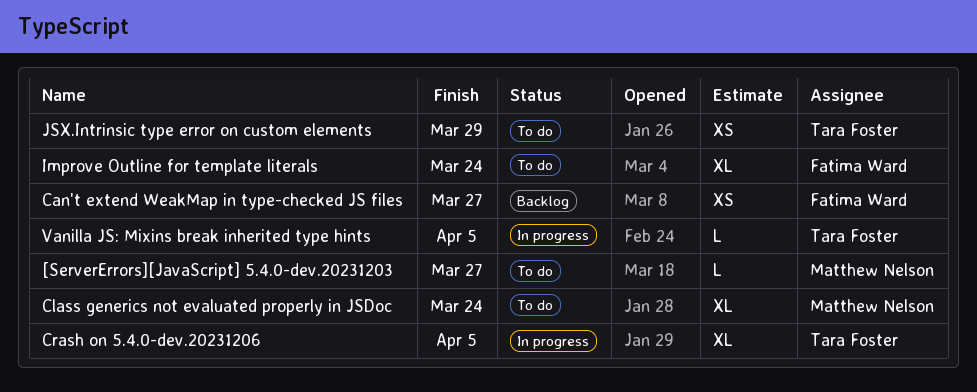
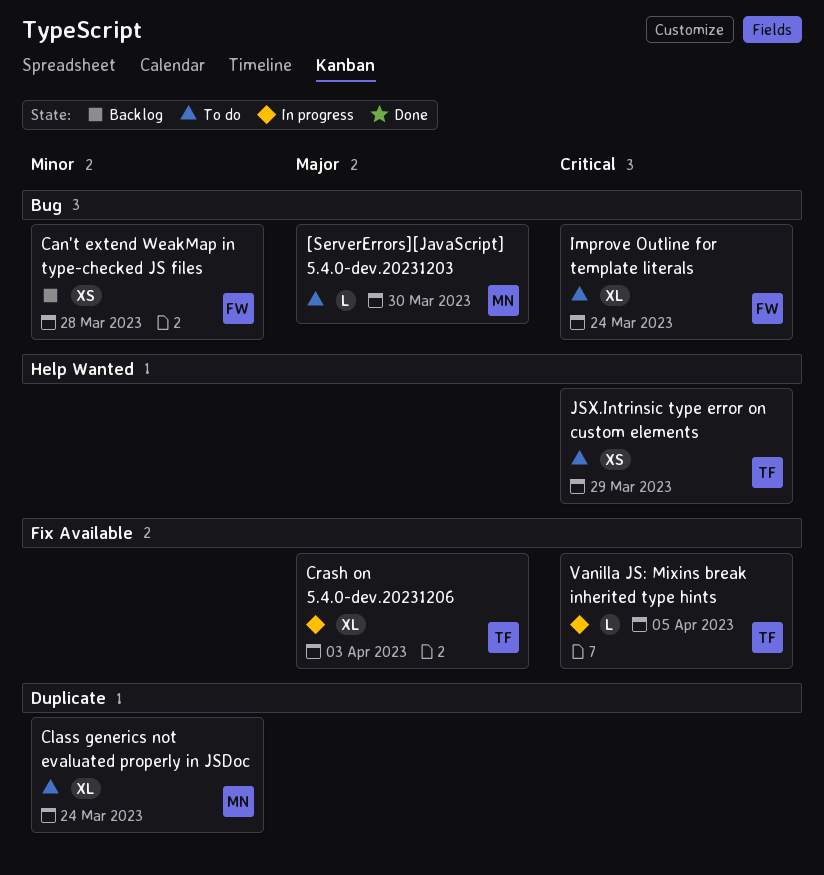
[ServerErrors][JavaScript] 5.4.0-dev.20231203, due: Mar 27 -> Mar 30
Can't extend WeakMap in type-checked JS files, due: Mar 27 -> Mar 28
Crash on 5.4.0-dev.20231206, due: Apr 5 -> Apr 3

